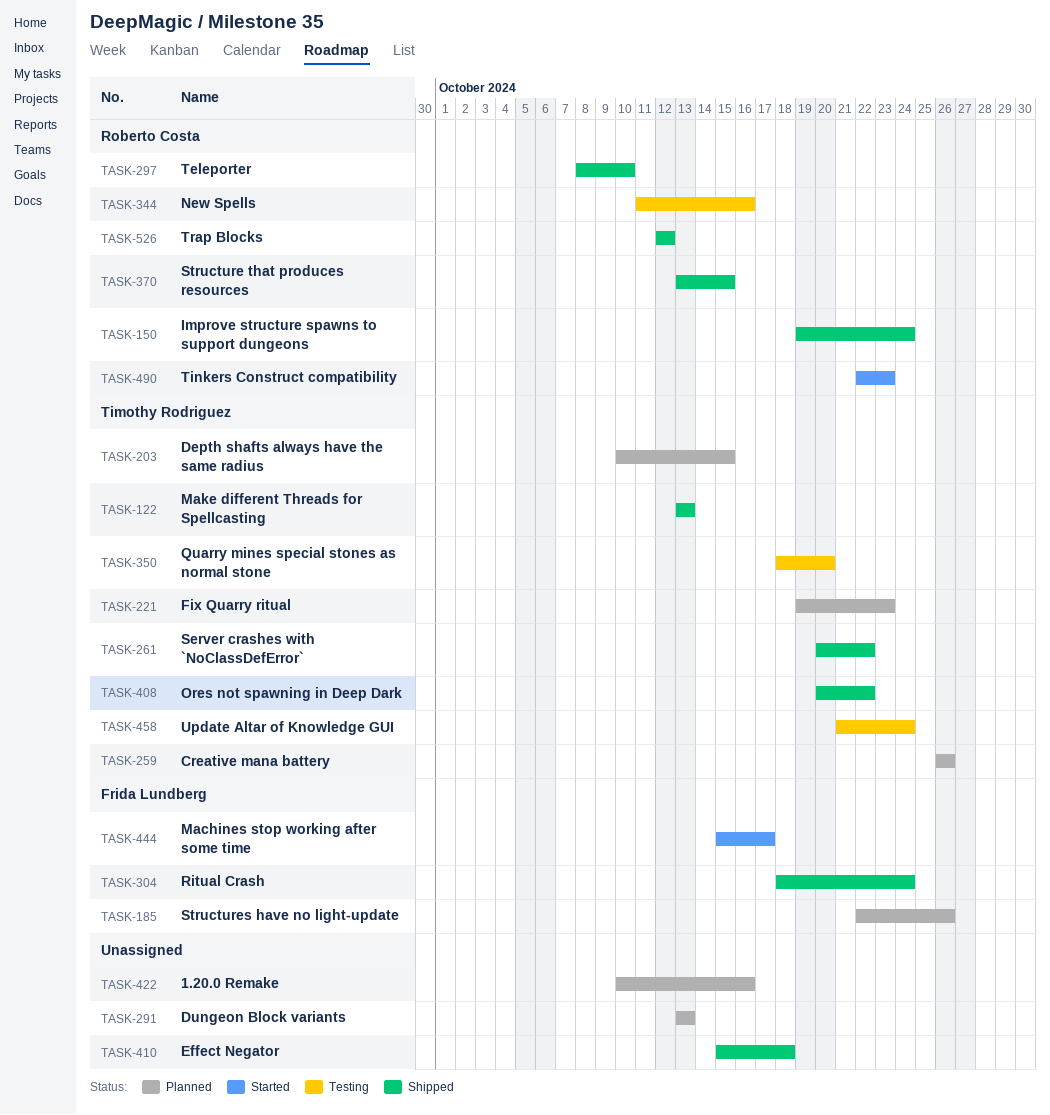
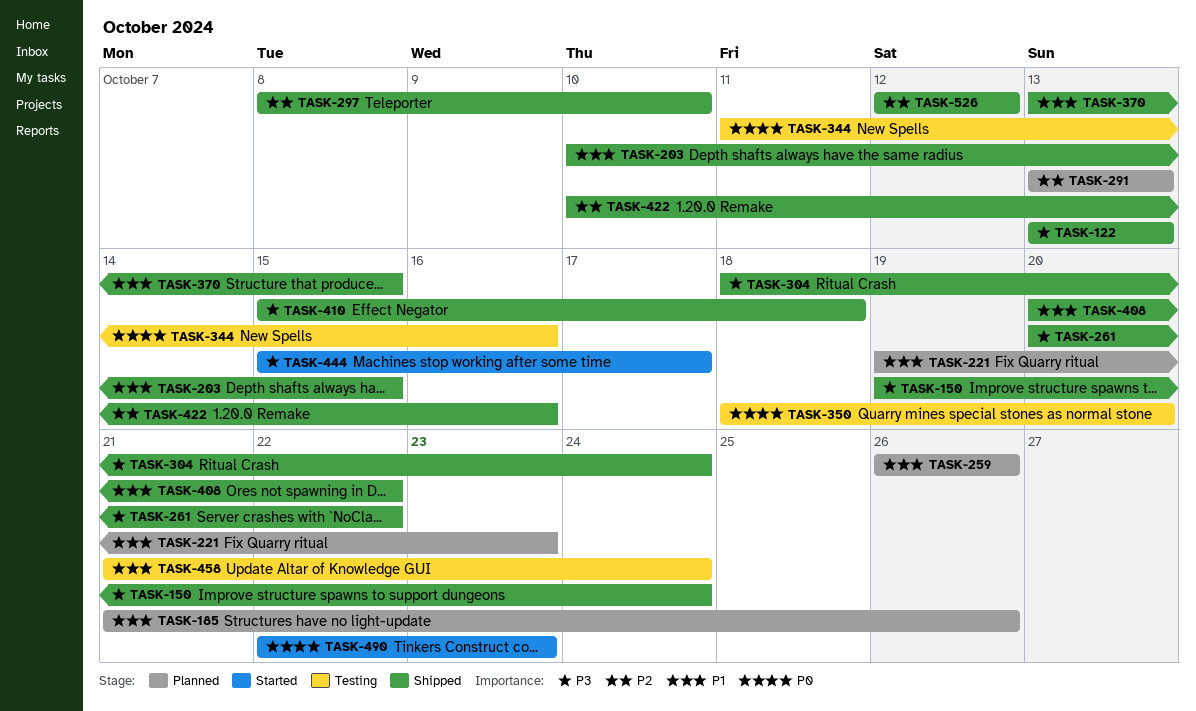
TASK-185, start: Oct 22 -> Oct 21
TASK-203, status: Planned -> Shipped
TASK-422, status: Planned -> Shipped

